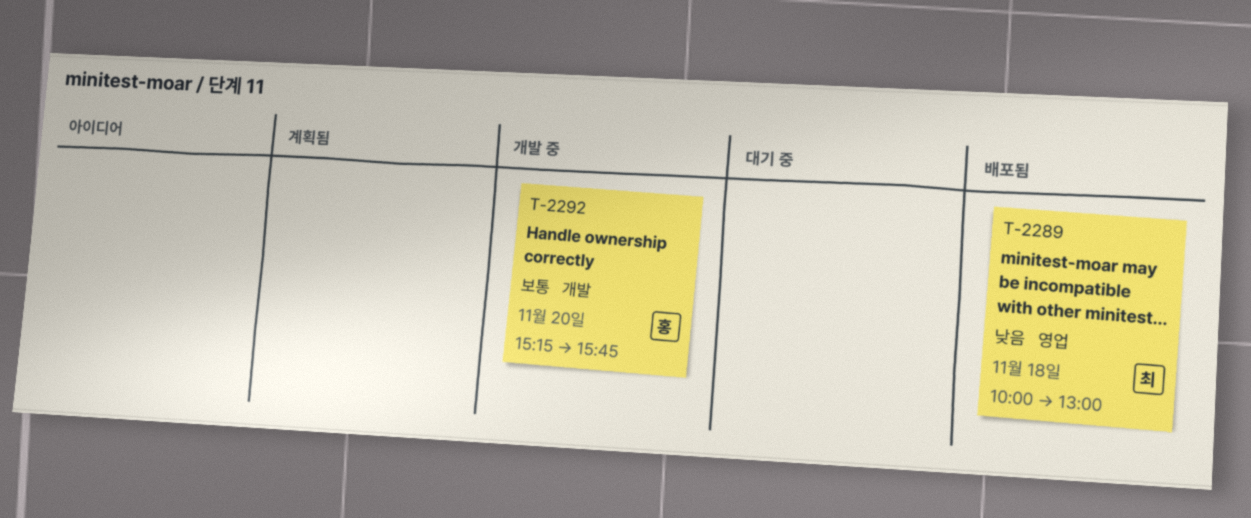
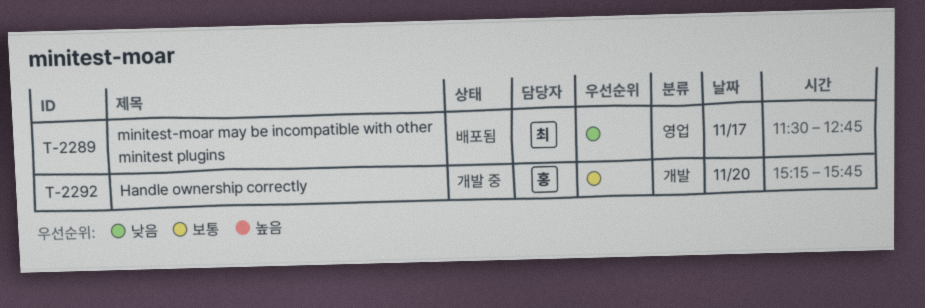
T-2289, day: Nov 18 -> Nov 17
T-2289, begins: 10:00 -> 11:30
T-2289, ends: 13:00 -> 12:45

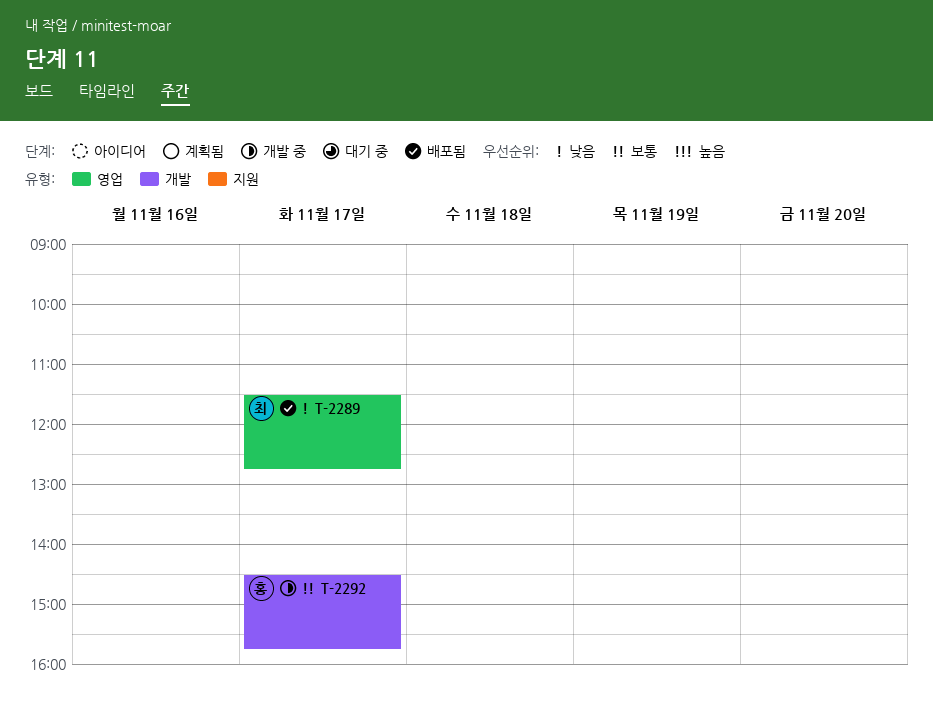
T-2292, day: Nov 20 -> Nov 17
T-2292, begins: 15:15 -> 14:30

